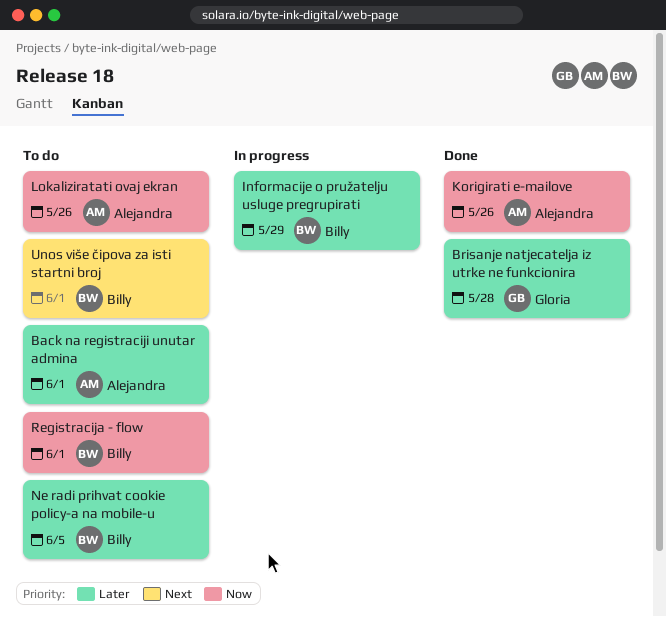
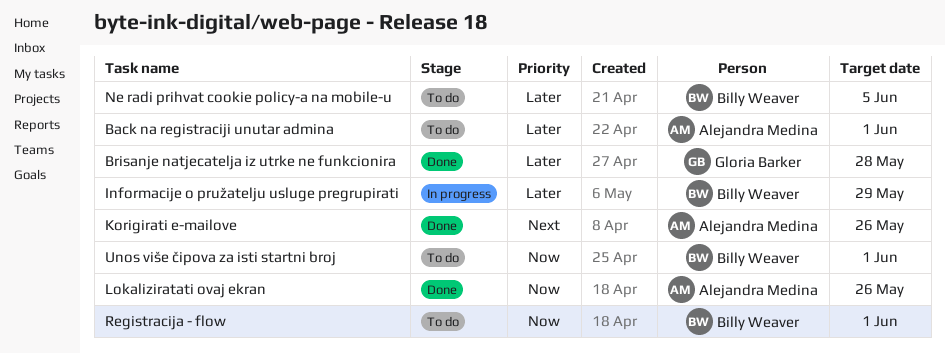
Korigirati e-mailove, priority: Now -> Next
Lokaliziratati ovaj ekran, status: To do -> Done
Unos više čipova za isti startni broj, priority: Next -> Now

